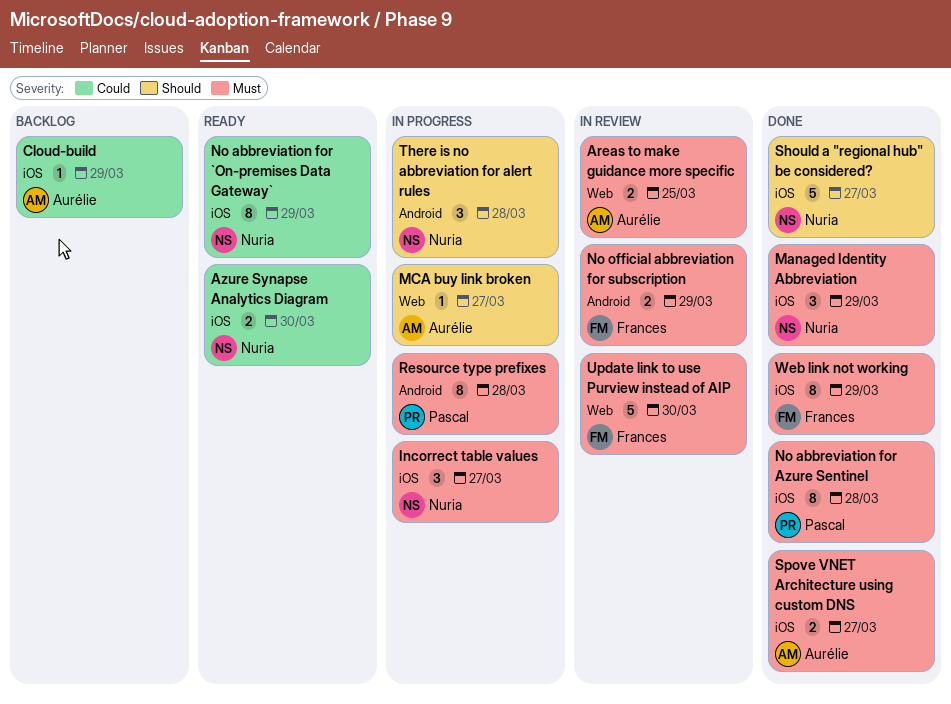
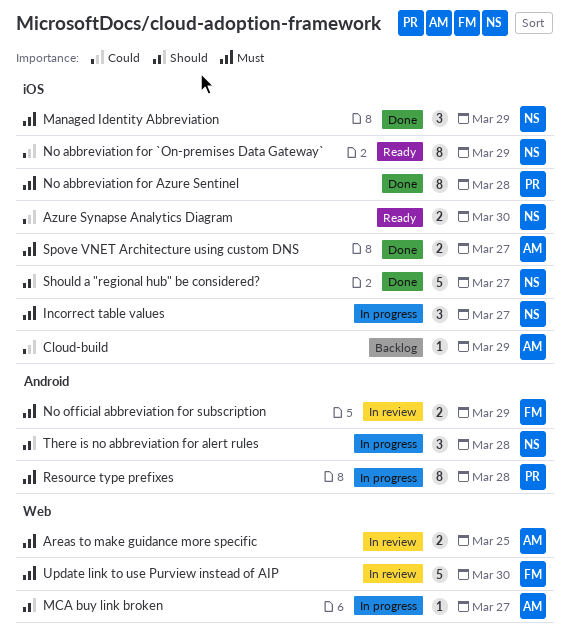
Web link not working: present -> none

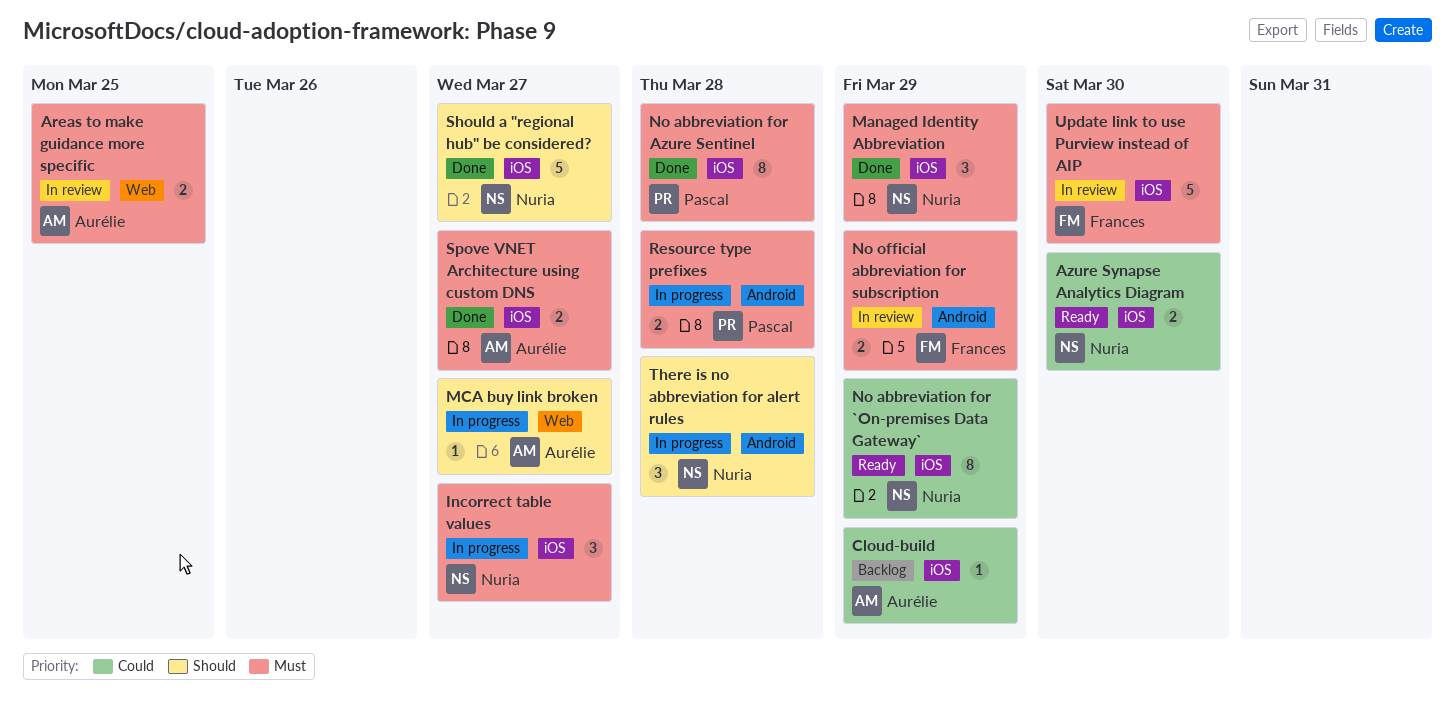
Resource type prefixes, estimate: 8 -> 2
Update link to use Purview instead of AIP, label: Web -> iOS

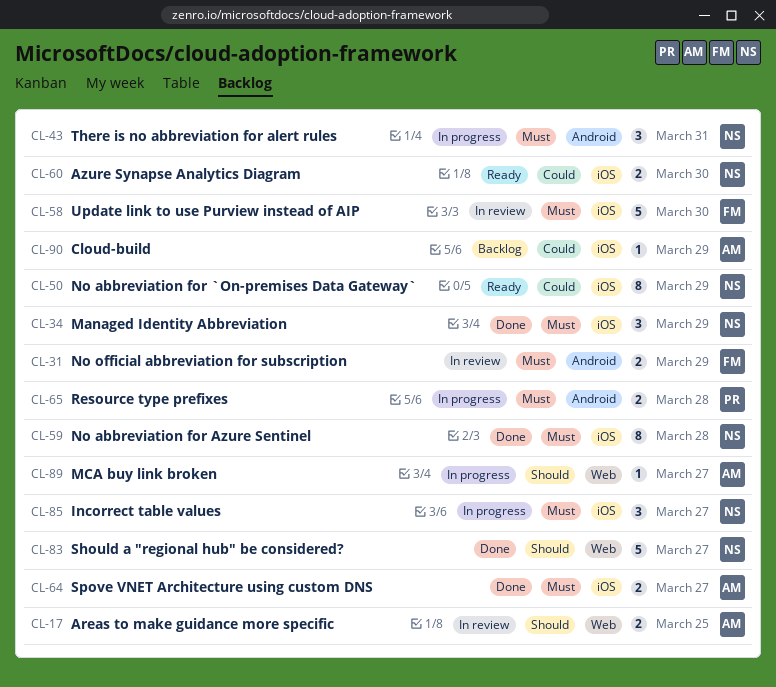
Areas to make guidance more specific, priority: Must -> Should
No abbreviation for Azure Sentinel, owner: Pascal -> Nuria
Should a "regional hub" be considered?, label: iOS -> Web
There is no abbreviation for alert rules, priority: Should -> Must
There is no abbreviation for alert rules, due: Mar 28 -> Mar 31

